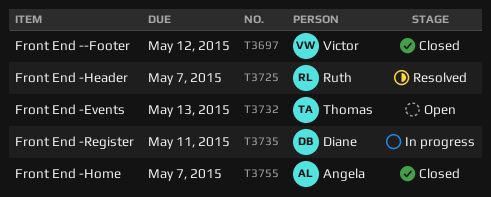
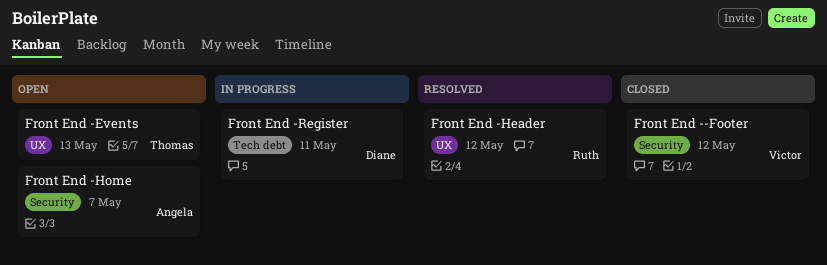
Front End -Header, due: May 7 -> May 12
Front End -Home, status: Closed -> Open

